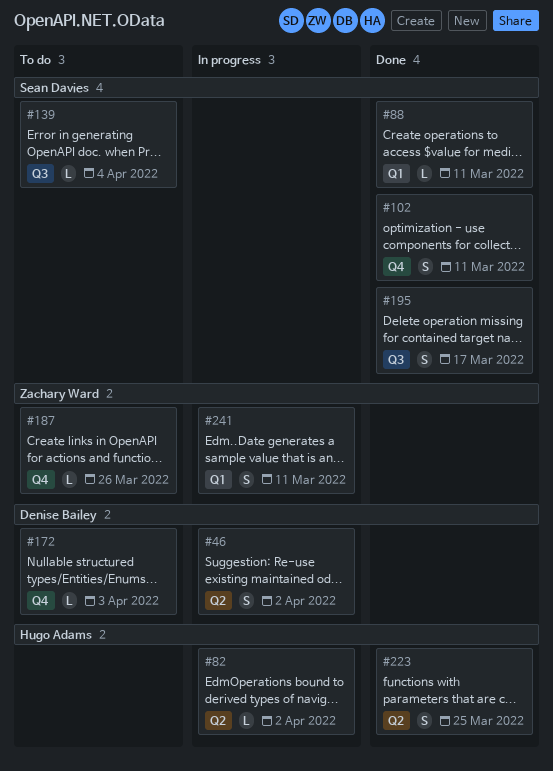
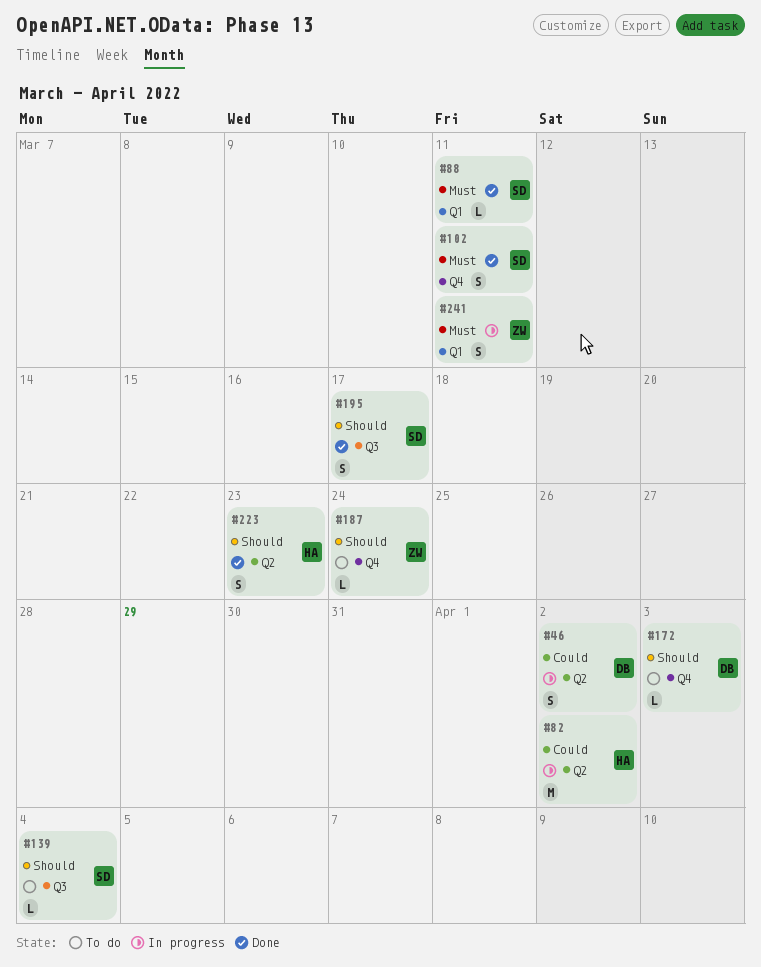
#82, estimate: L -> M
#187, due: Mar 26 -> Mar 24
#223, due: Mar 25 -> Mar 23

